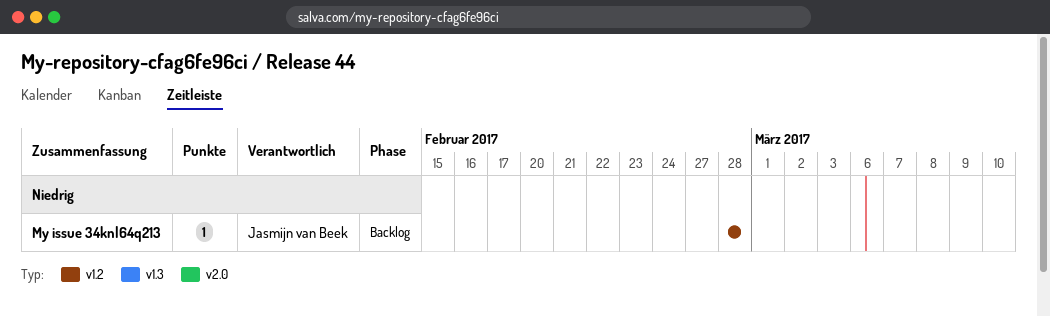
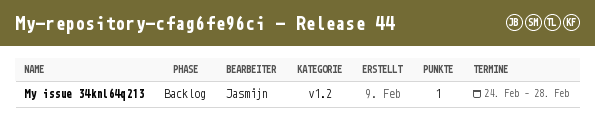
My issue 34knl64q213, start: Feb 28 -> Feb 24

